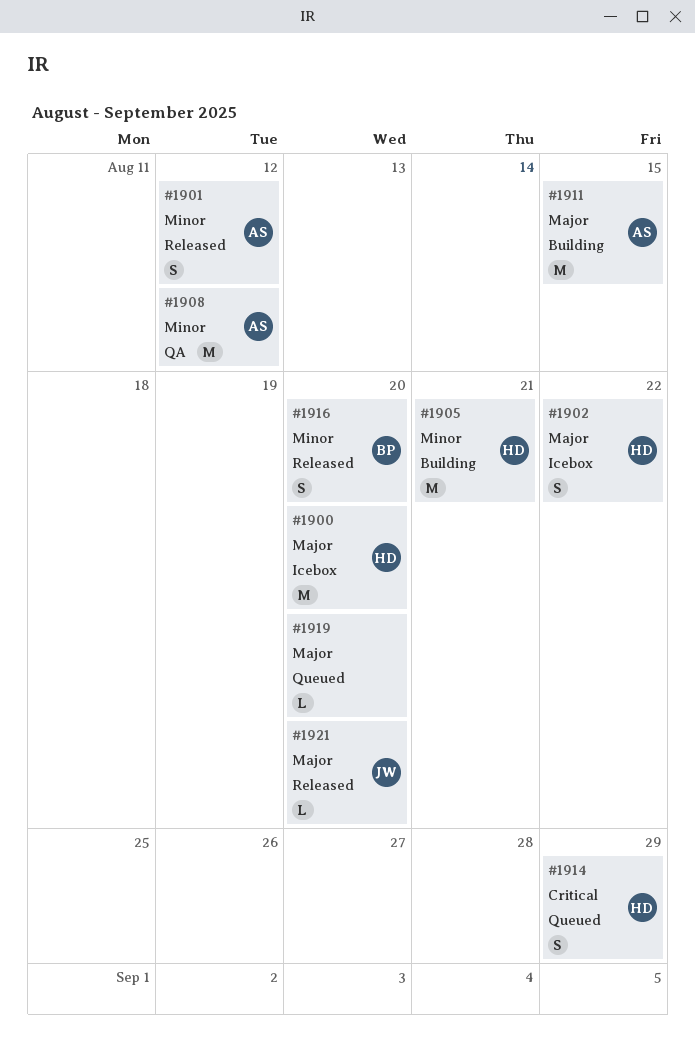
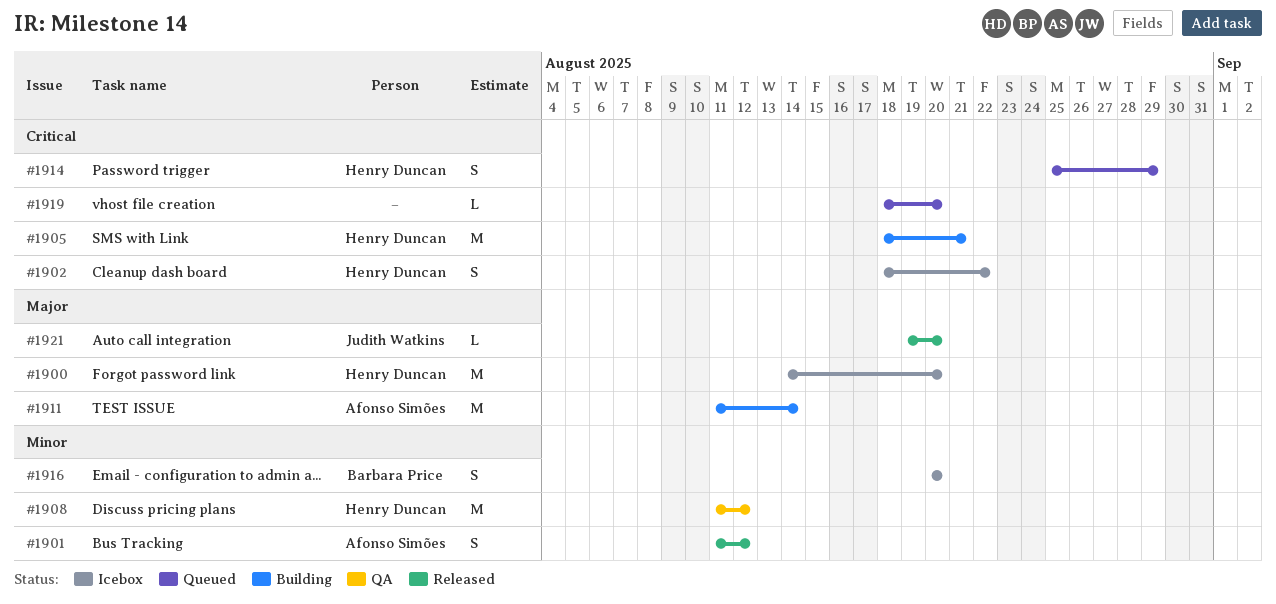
#1902, priority: Major -> Critical
#1905, priority: Minor -> Critical
#1908, owner: Afonso Simões -> Henry Duncan
#1911, due: Aug 15 -> Aug 14
#1916, status: Released -> Icebox
#1919, priority: Major -> Critical

